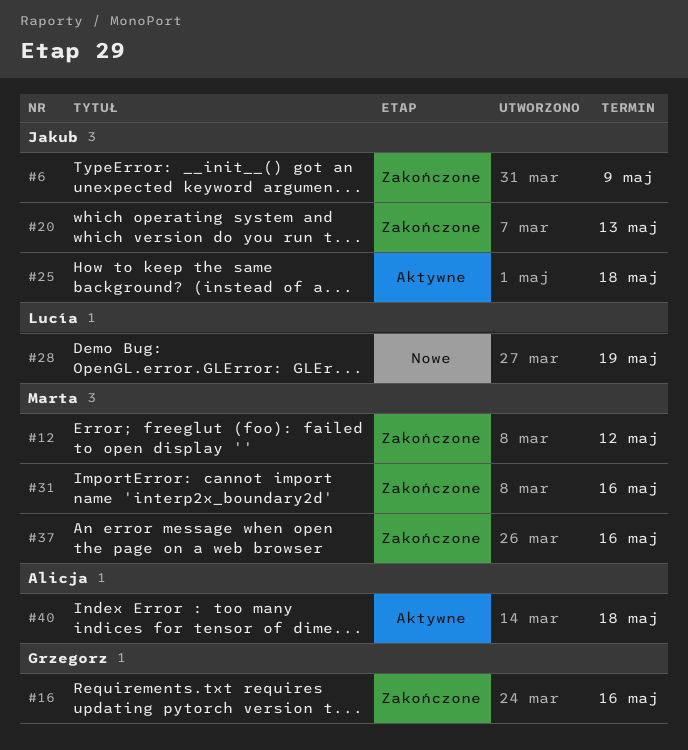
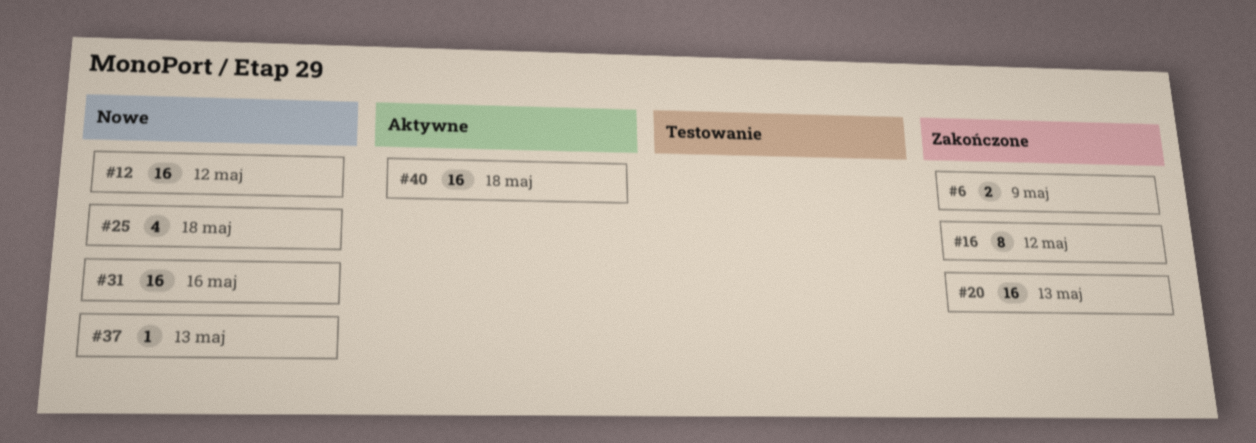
#12, status: Zakończone -> Nowe
#16, due: May 16 -> May 12
#25, status: Aktywne -> Nowe
#28: present -> none
#31, status: Zakończone -> Nowe
#37, status: Zakończone -> Nowe
#37, due: May 16 -> May 13

